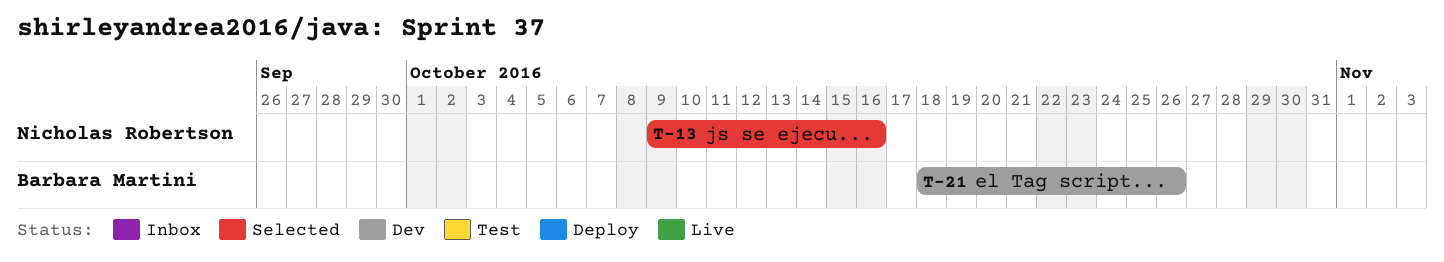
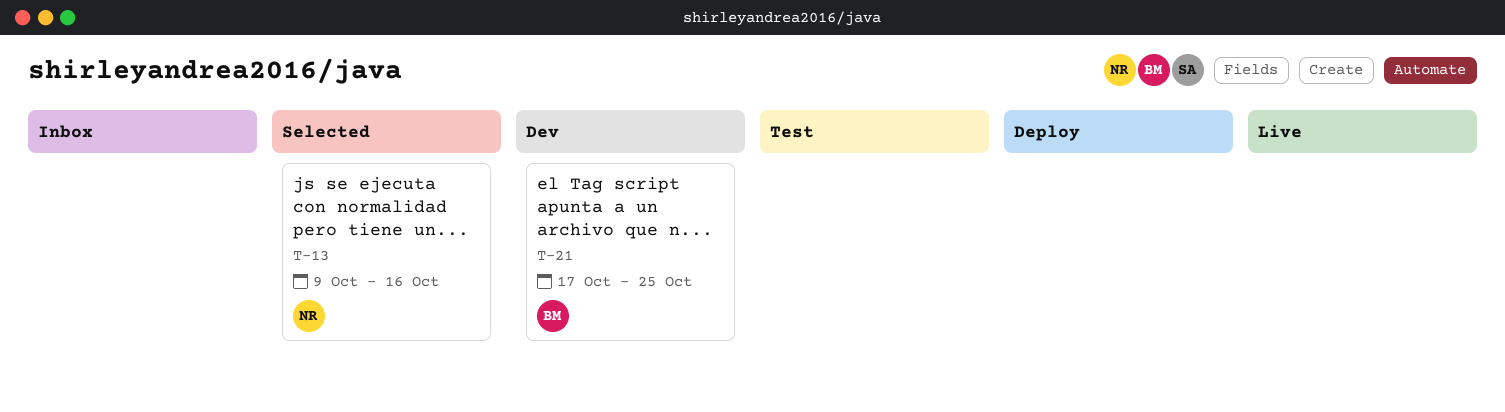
T-21, start: Oct 18 -> Oct 17
T-21, due: Oct 26 -> Oct 25

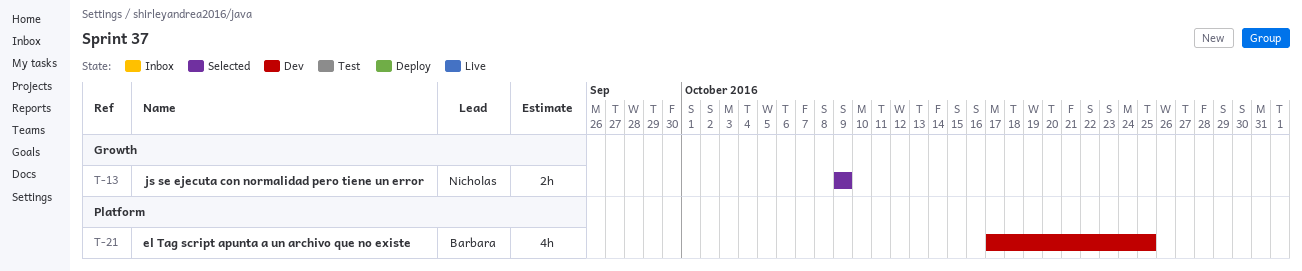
T-13, due: Oct 16 -> Oct 9

